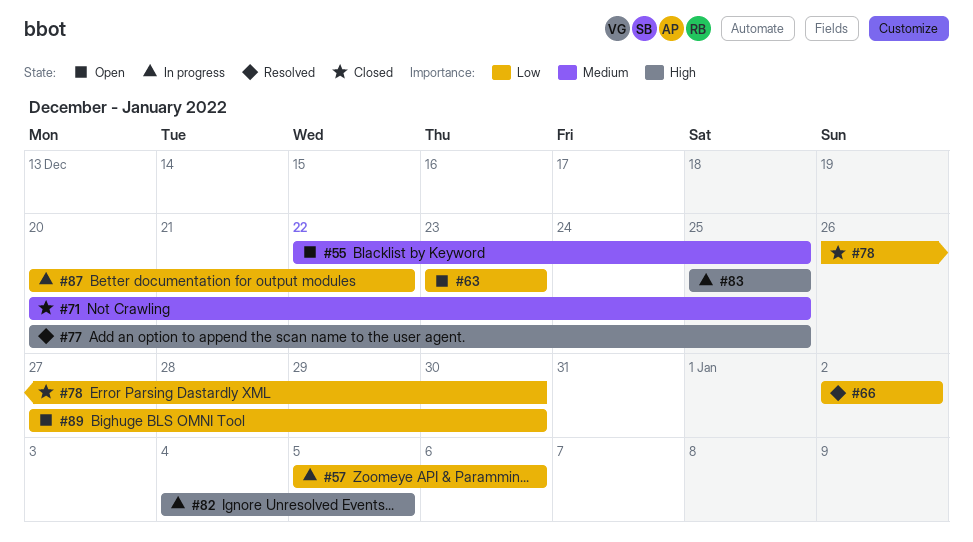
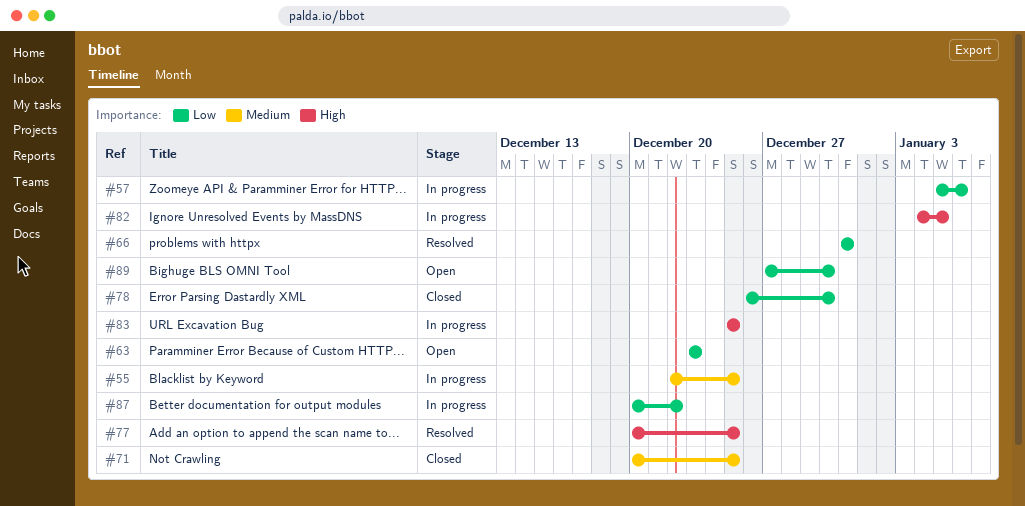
#55, status: Open -> In progress
#66, start: Jan 2 -> Dec 31
#66, due: Jan 2 -> Dec 31

